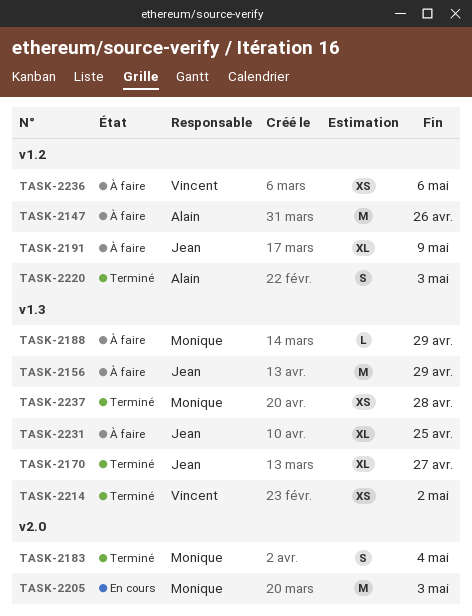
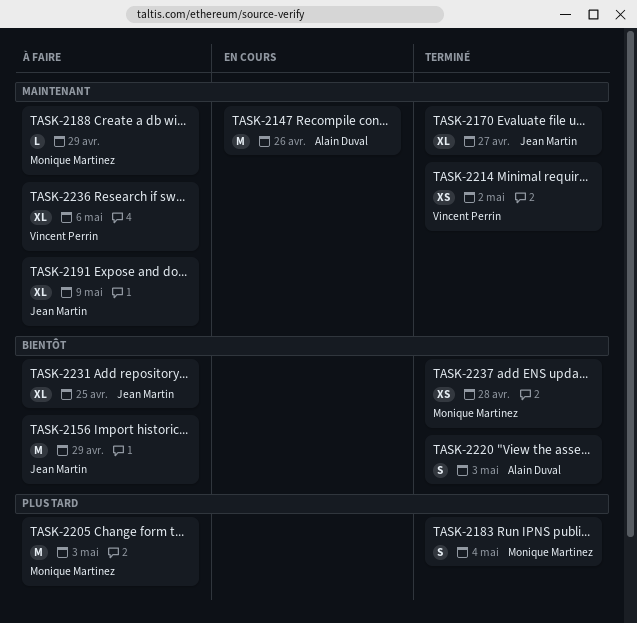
TASK-2147, status: À faire -> En cours
TASK-2205, status: En cours -> À faire
TASK-2236, estimate: XS -> XL

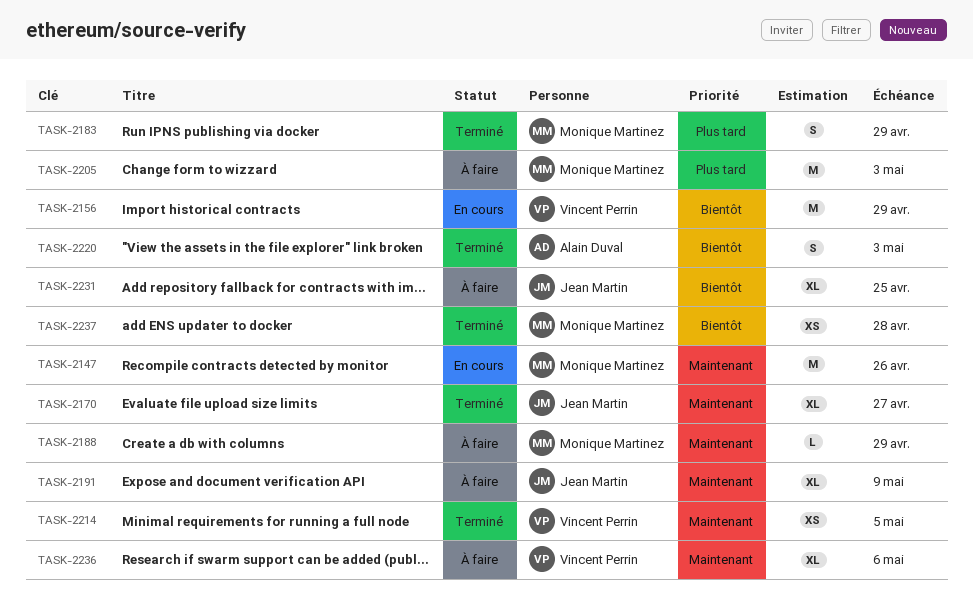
TASK-2147, owner: Alain Duval -> Monique Martinez
TASK-2156, status: À faire -> En cours
TASK-2156, owner: Jean Martin -> Vincent Perrin
TASK-2183, due: May 4 -> Apr 29
TASK-2214, due: May 2 -> May 5

